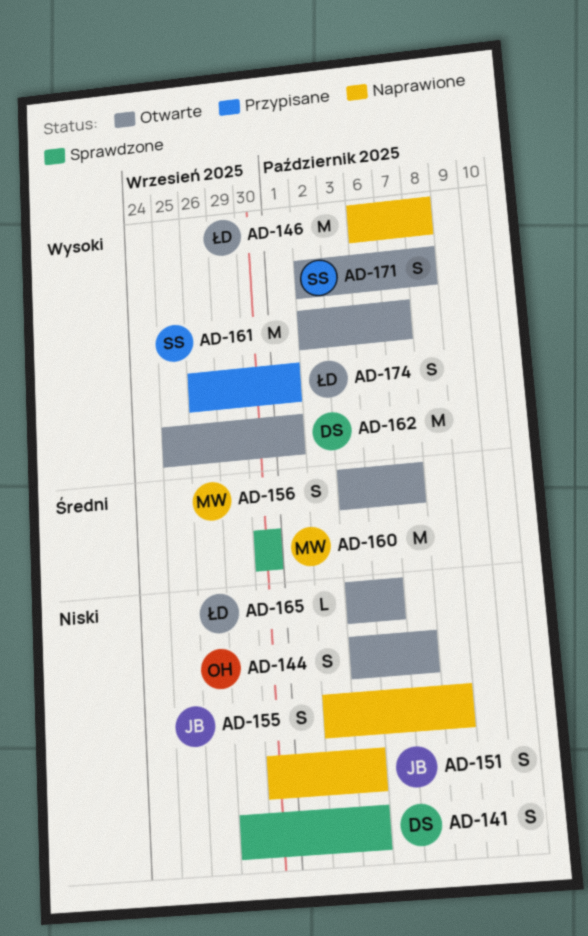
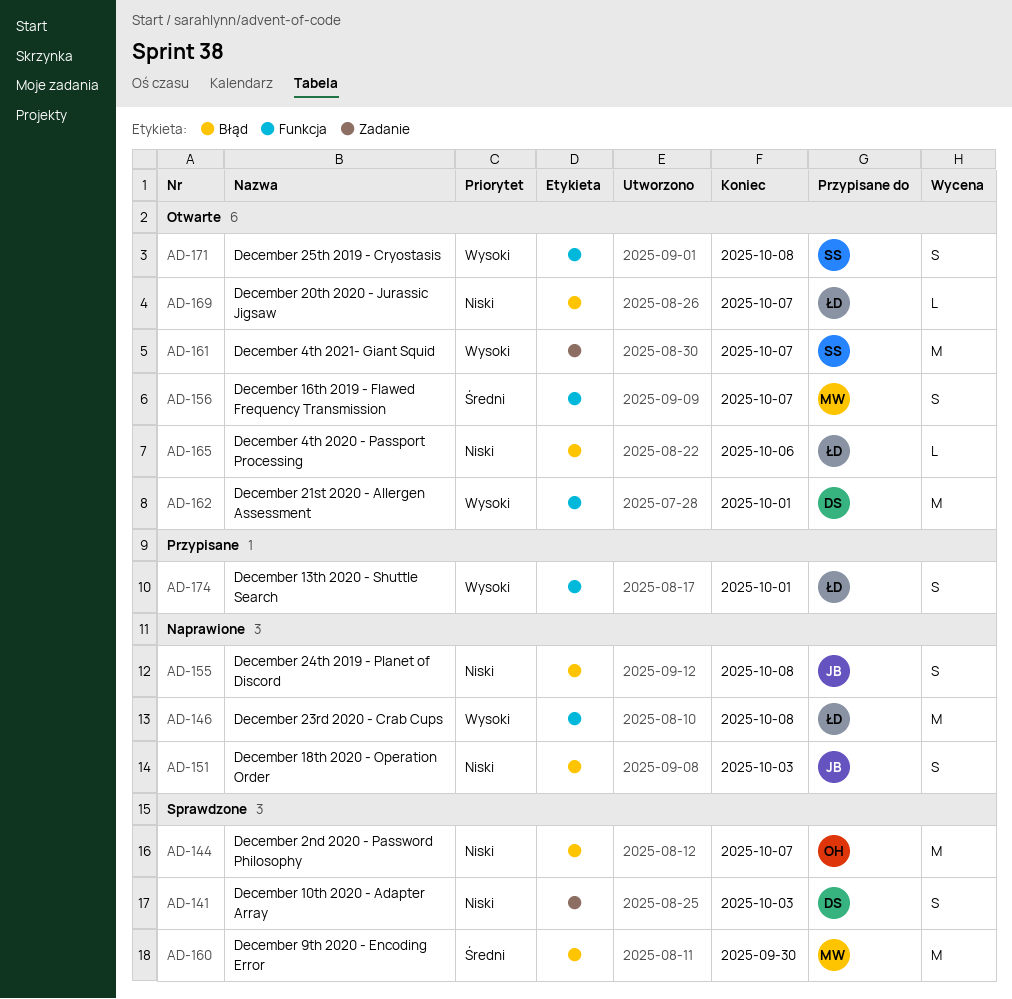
AD-144, status: Otwarte -> Sprawdzone
AD-144, estimate: S -> M
AD-169: none -> present

